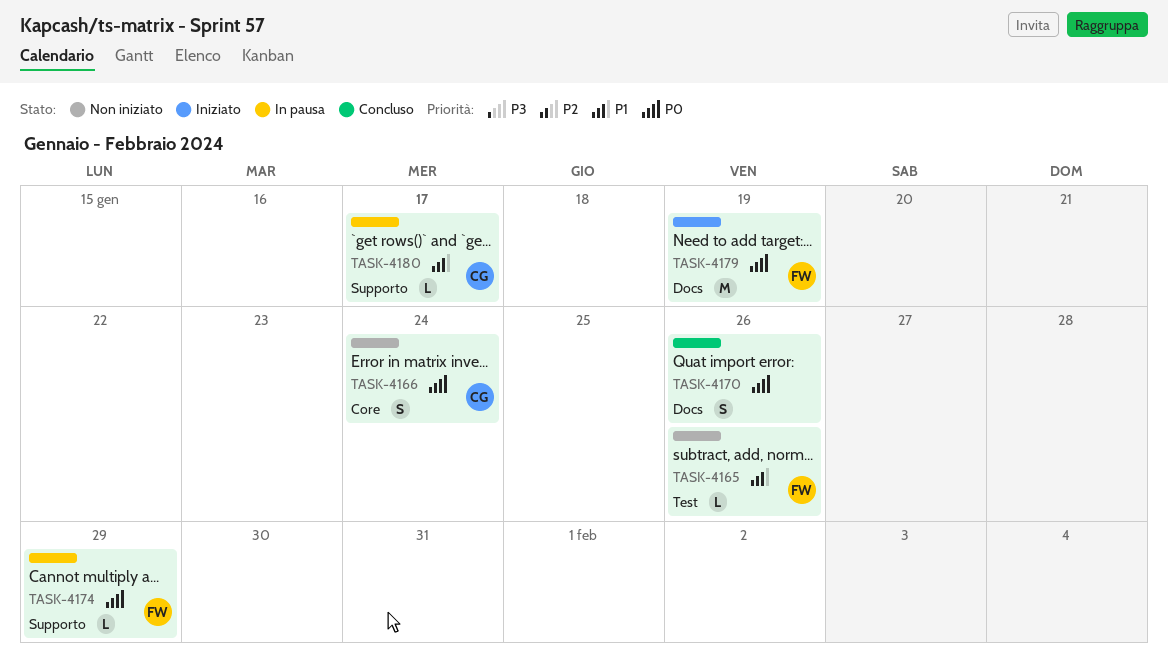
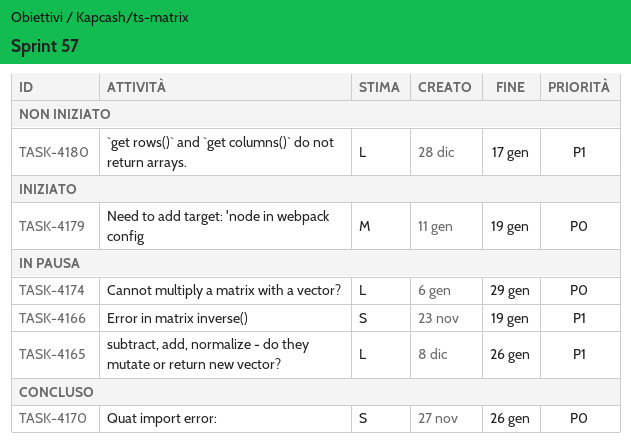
TASK-4165, status: Non iniziato -> In pausa
TASK-4166, status: Non iniziato -> In pausa
TASK-4166, priority: P0 -> P1
TASK-4166, due: Jan 24 -> Jan 19
TASK-4180, status: In pausa -> Non iniziato

